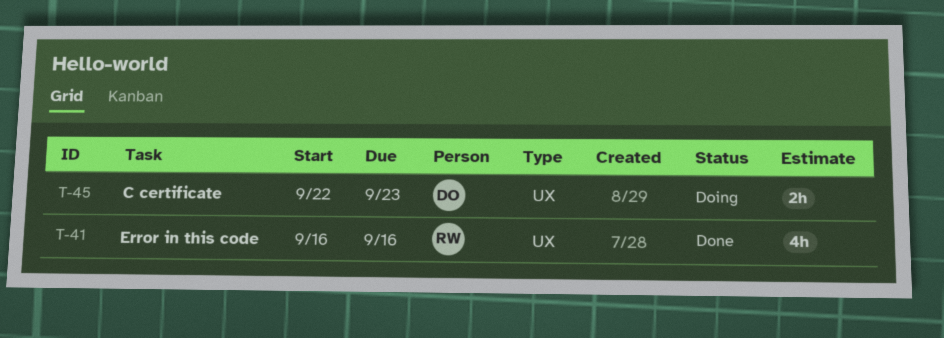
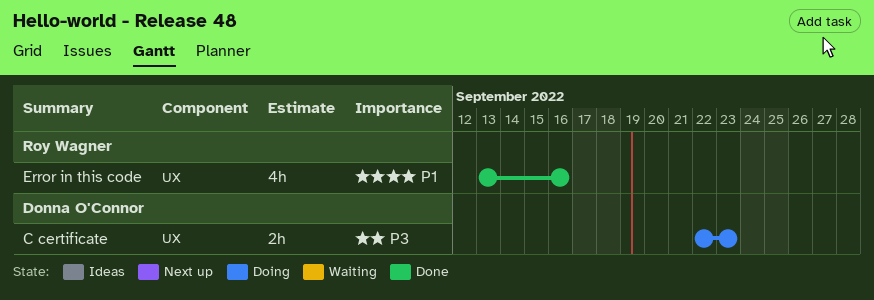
Error in this code, start: Sep 16 -> Sep 13

